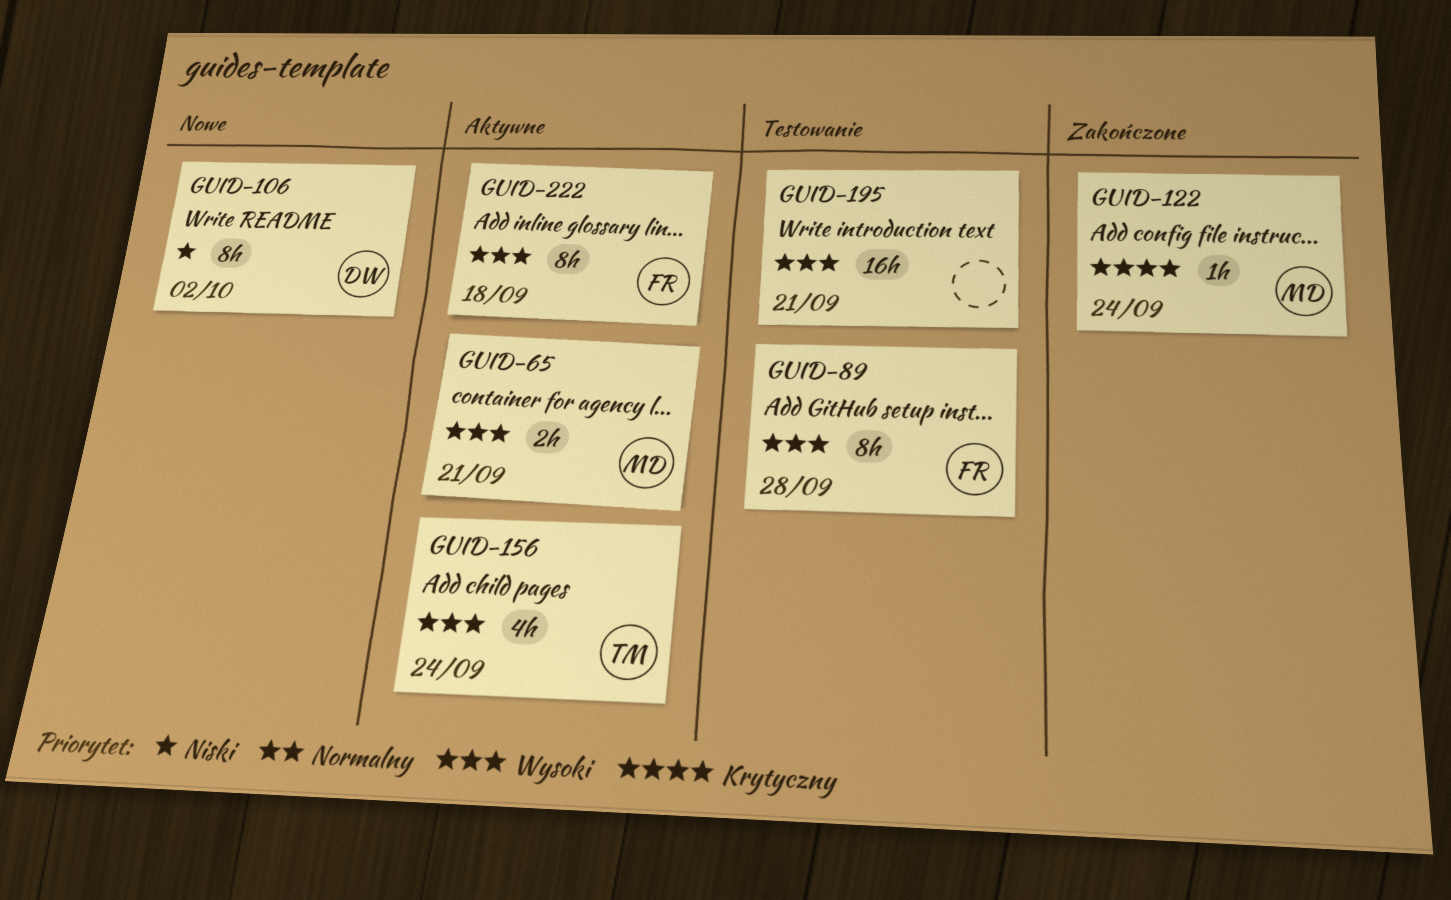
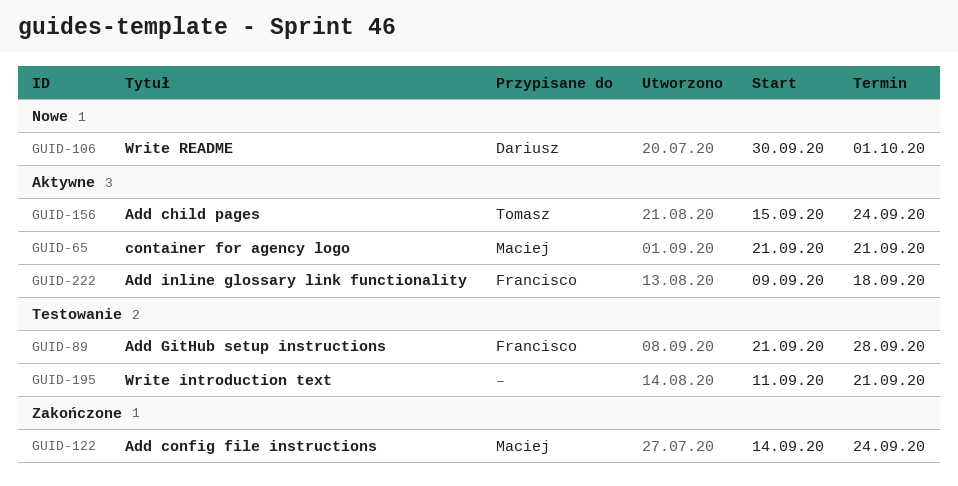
GUID-106, due: Oct 2 -> Oct 1

